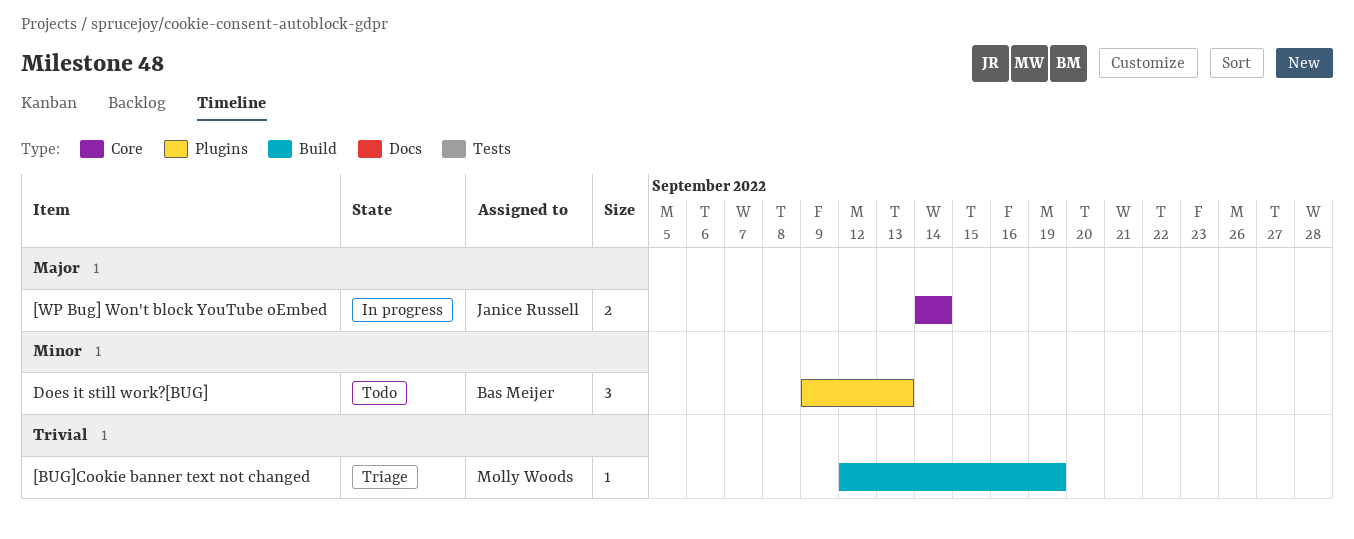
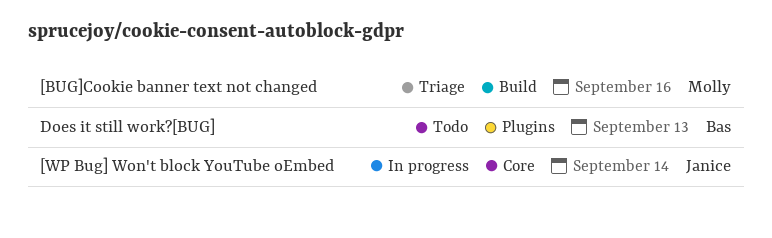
[BUG]Cookie banner text not changed, due: Sep 19 -> Sep 16

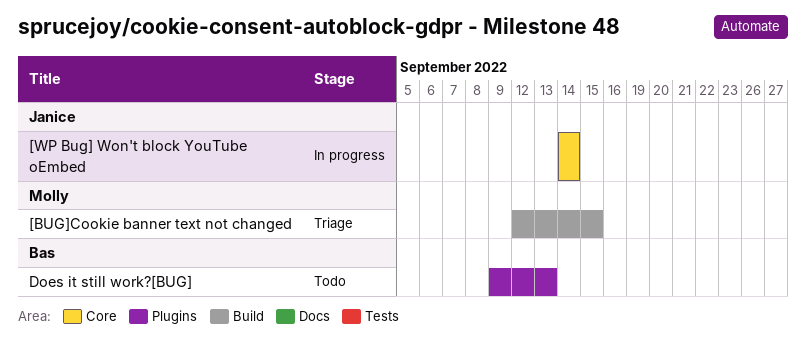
[BUG]Cookie banner text not changed, due: Sep 16 -> Sep 15

